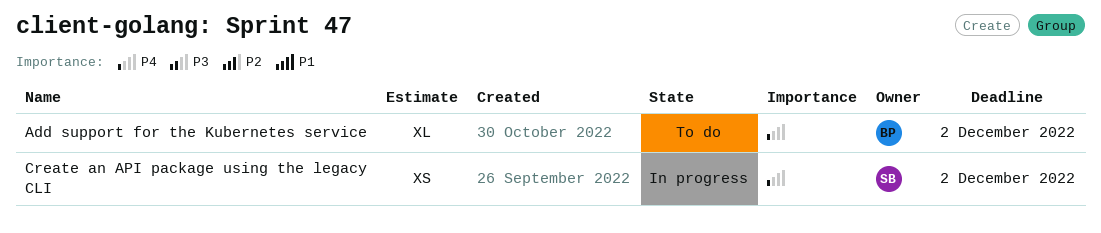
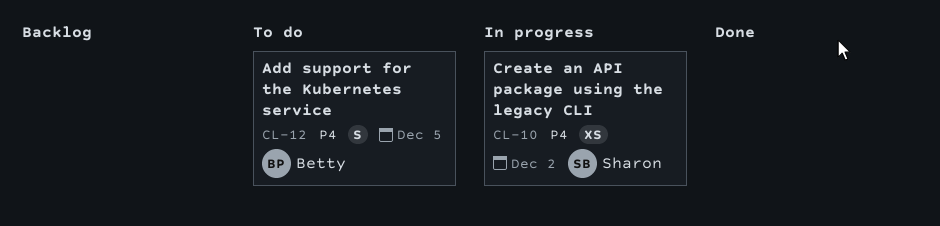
Add support for the Kubernetes service, estimate: XL -> S
Add support for the Kubernetes service, due: Dec 2 -> Dec 5

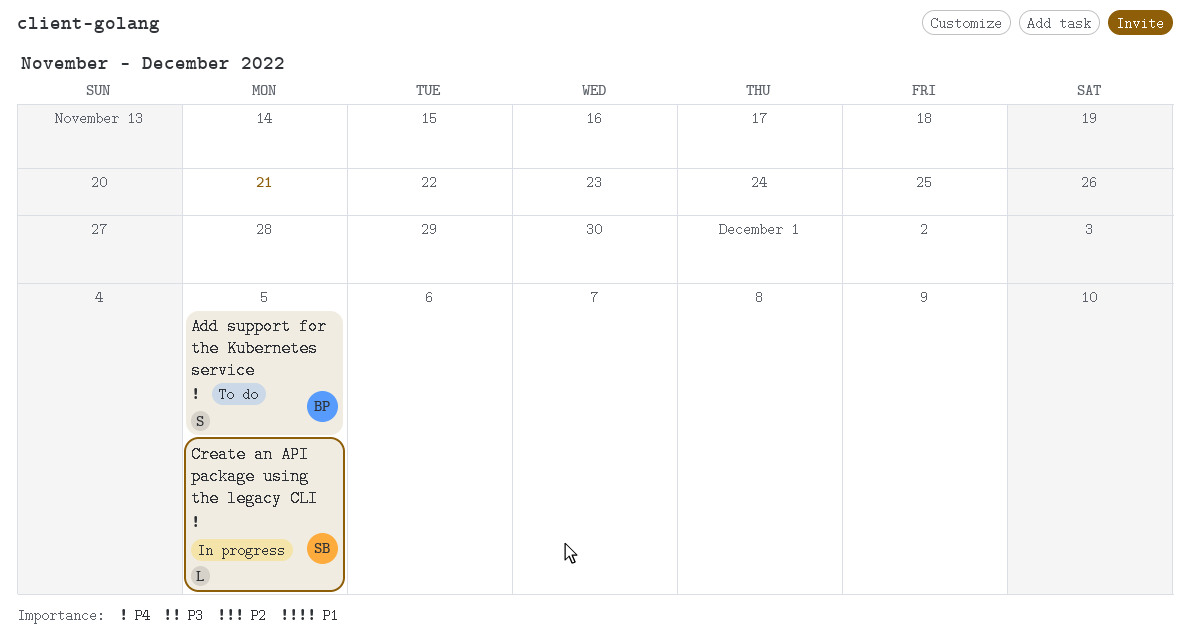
Create an API package using the legacy CLI, estimate: XS -> L
Create an API package using the legacy CLI, due: Dec 2 -> Dec 5

